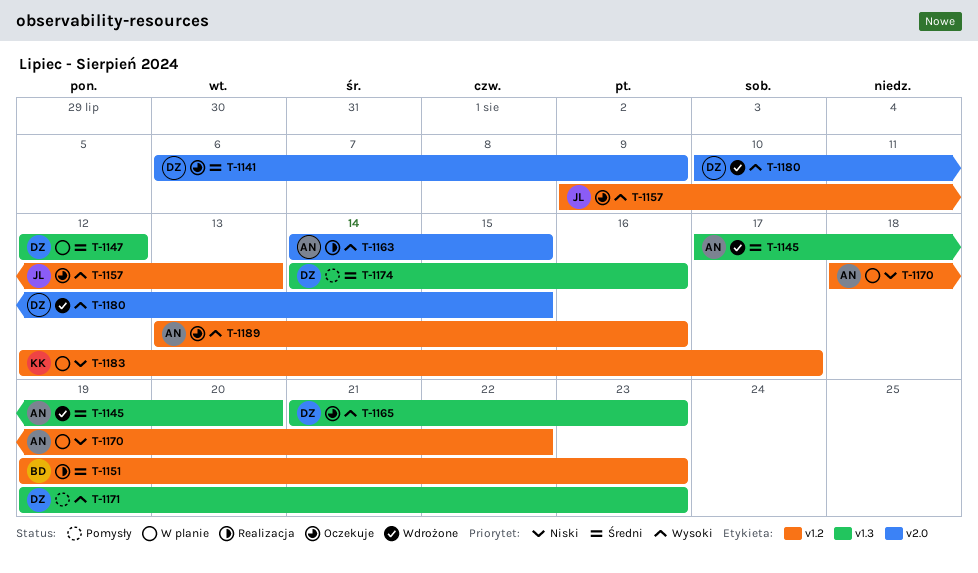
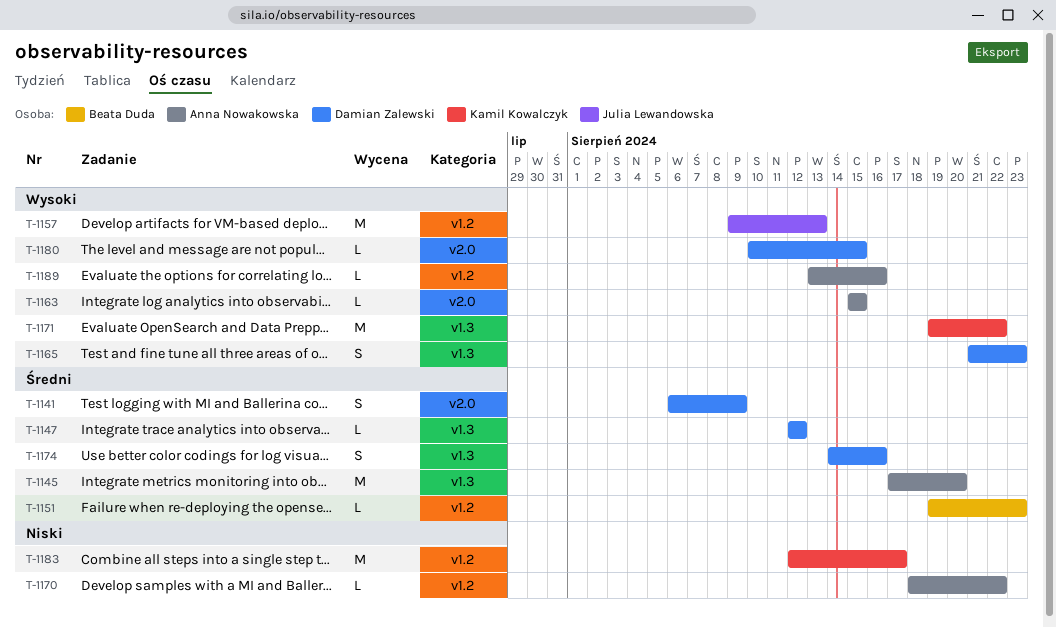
T-1163, start: Aug 14 -> Aug 15
T-1171, owner: Damian Zalewski -> Kamil Kowalczyk
T-1171, due: Aug 23 -> Aug 22

